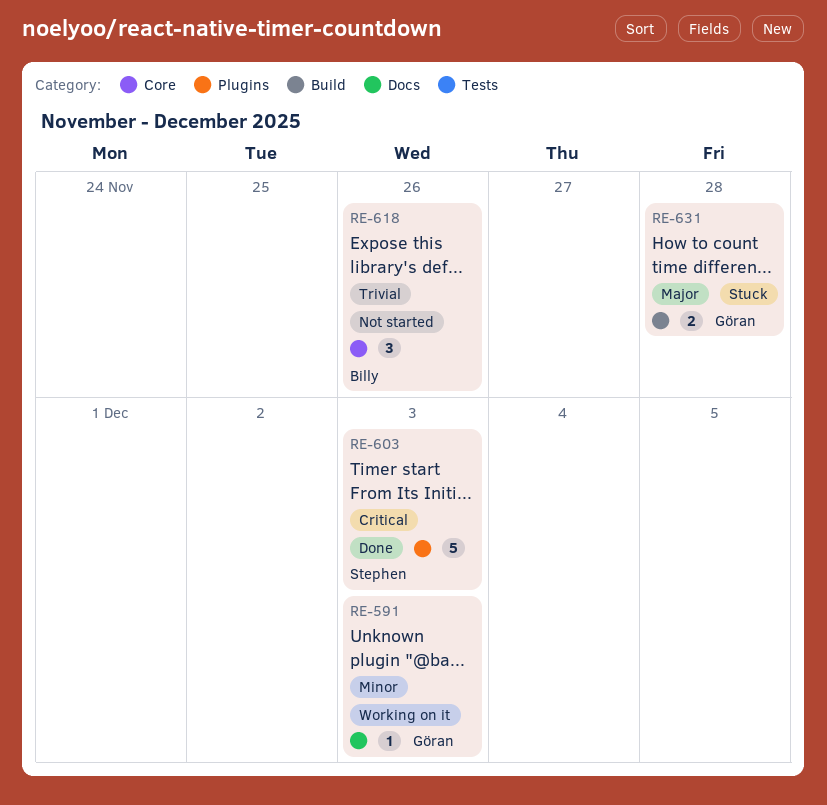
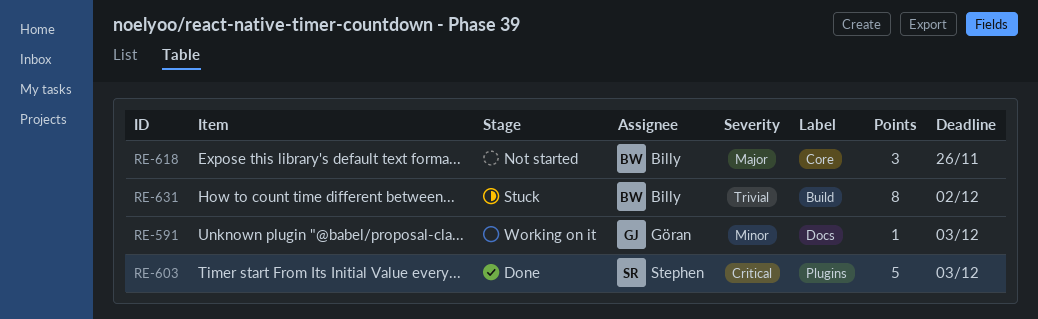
RE-618, priority: Trivial -> Major
RE-631, owner: Göran -> Billy
RE-631, priority: Major -> Trivial
RE-631, estimate: 2 -> 8
RE-631, due: Nov 28 -> Dec 2

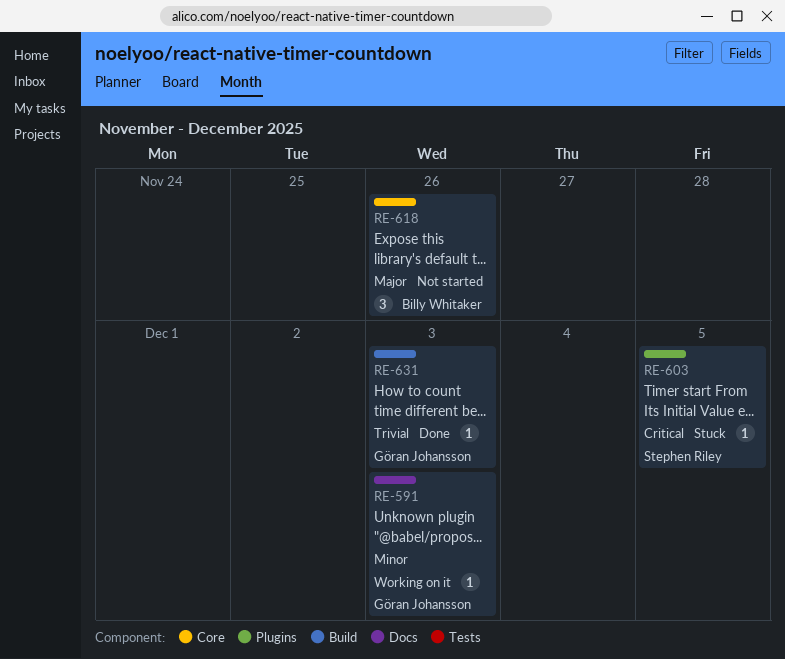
RE-603, status: Done -> Stuck
RE-603, estimate: 5 -> 1
RE-603, due: Dec 3 -> Dec 5
RE-631, status: Stuck -> Done
RE-631, owner: Billy Whitaker -> Göran Johansson
RE-631, estimate: 8 -> 1
RE-631, due: Dec 2 -> Dec 3

